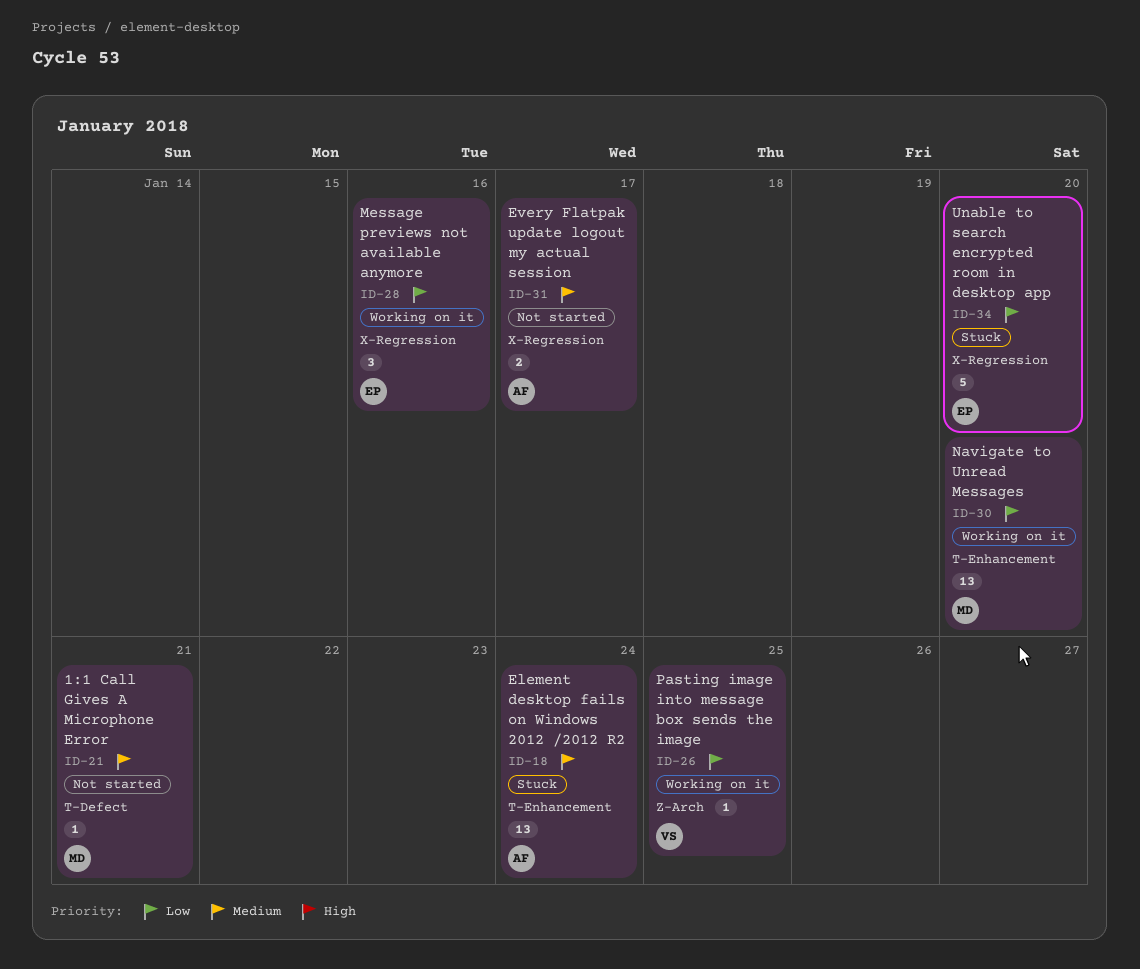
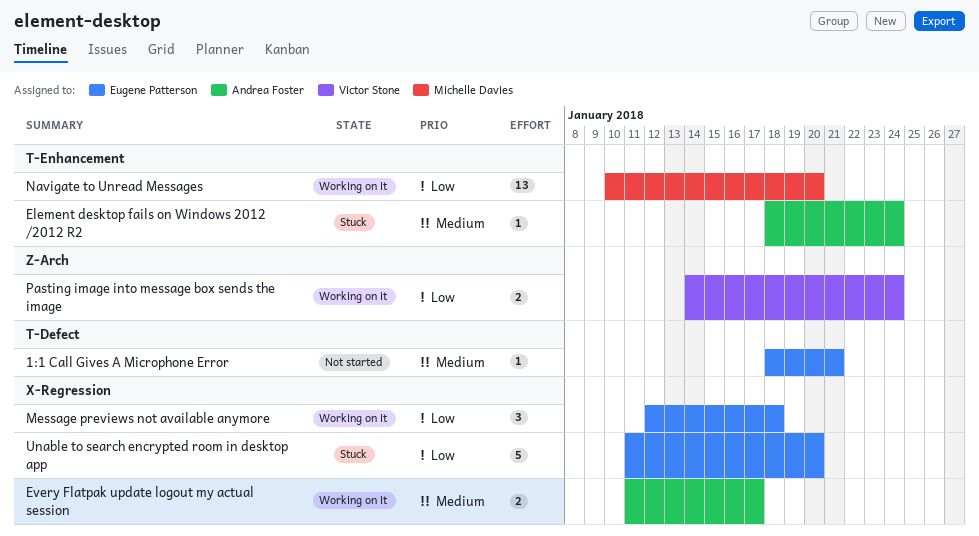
1:1 Call Gives A Microphone Error, owner: Michelle Davies -> Eugene Patterson
Element desktop fails on Windows 2012 /2012 R2, estimate: 13 -> 1
Every Flatpak update logout my actual session, status: Not started -> Working on it
Message previews not available anymore, due: Jan 16 -> Jan 18
Pasting image into message box sends the image, estimate: 1 -> 2
Pasting image into message box sends the image, due: Jan 25 -> Jan 24

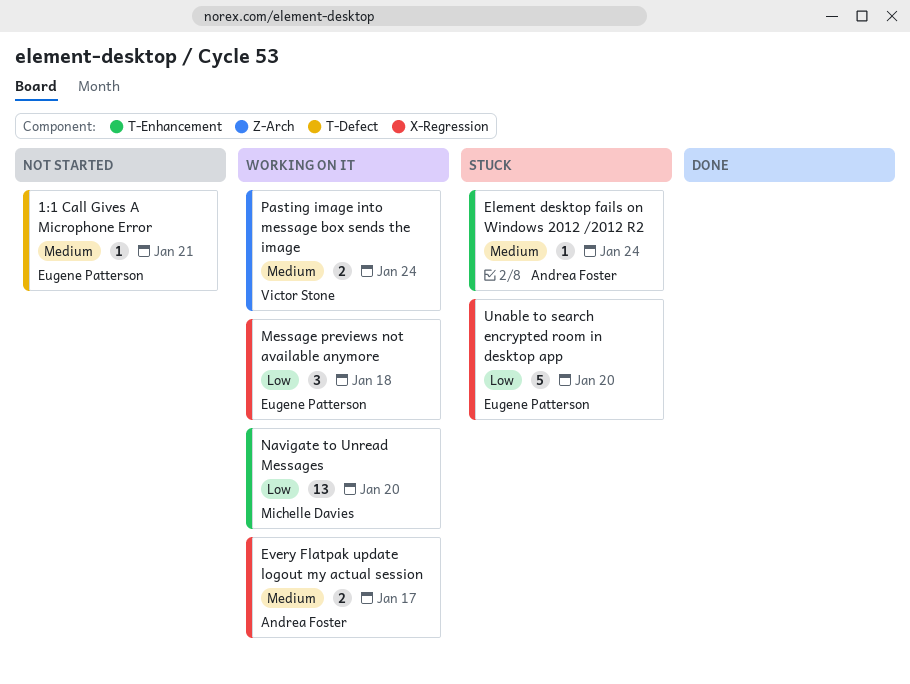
Pasting image into message box sends the image, priority: Low -> Medium

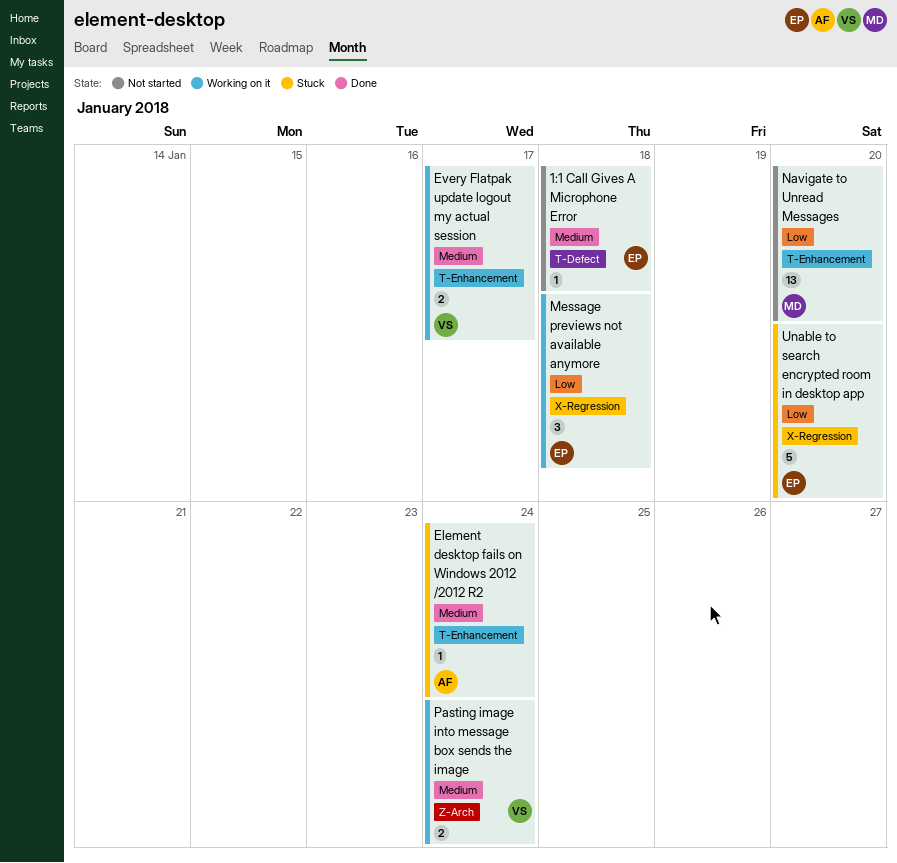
1:1 Call Gives A Microphone Error, due: Jan 21 -> Jan 18
Every Flatpak update logout my actual session, owner: Andrea Foster -> Victor Stone
Every Flatpak update logout my actual session, label: X-Regression -> T-Enhancement
Navigate to Unread Messages, status: Working on it -> Not started

